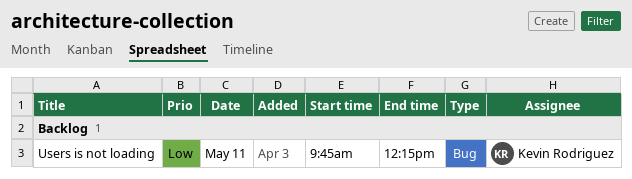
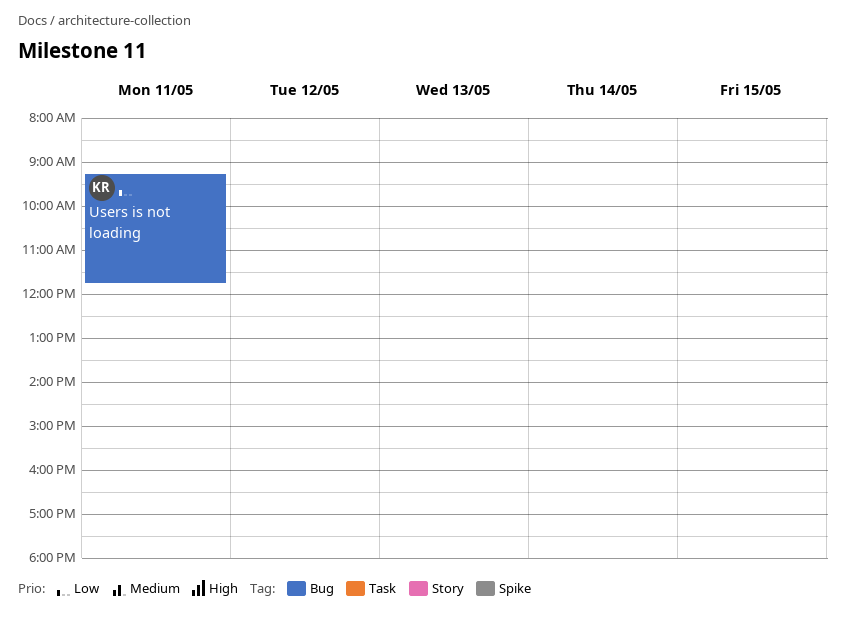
Users is not loading, begins: 09:45 -> 09:15
Users is not loading, ends: 12:15 -> 11:45

